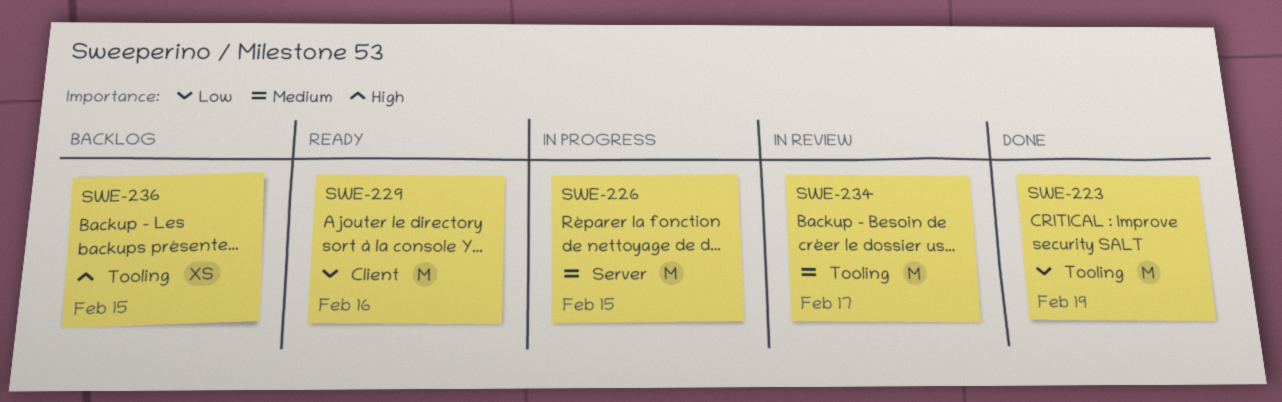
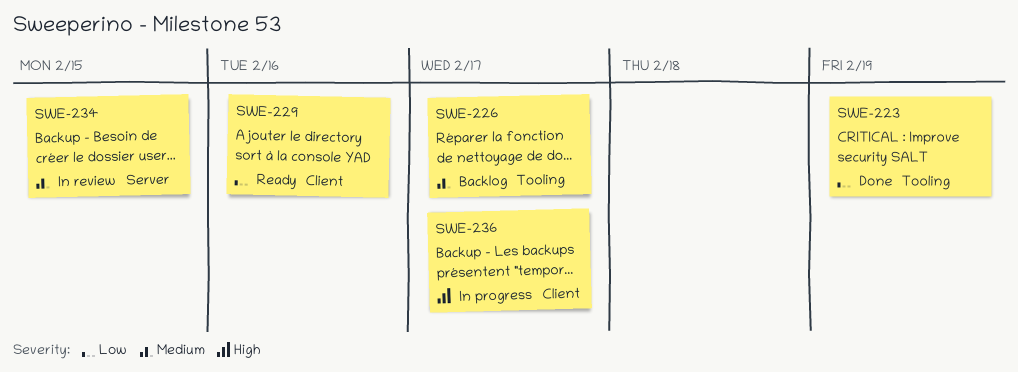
SWE-226, status: In progress -> Backlog
SWE-226, label: Server -> Tooling
SWE-226, due: Feb 15 -> Feb 17
SWE-234, label: Tooling -> Server
SWE-234, due: Feb 17 -> Feb 15
SWE-236, status: Backlog -> In progress
SWE-236, label: Tooling -> Client
SWE-236, due: Feb 15 -> Feb 17

